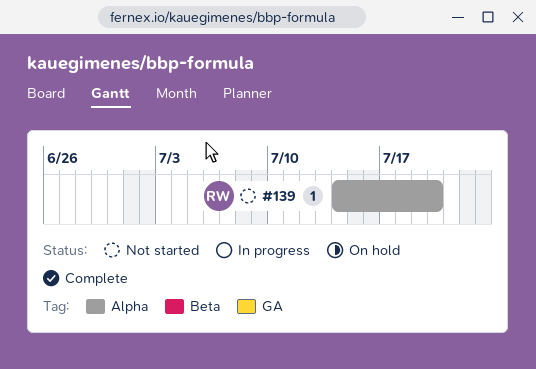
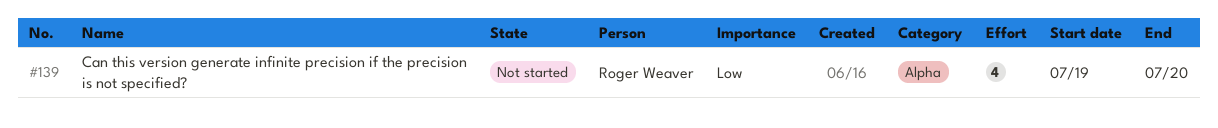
#139, estimate: 1 -> 4
#139, start: Jul 14 -> Jul 19

